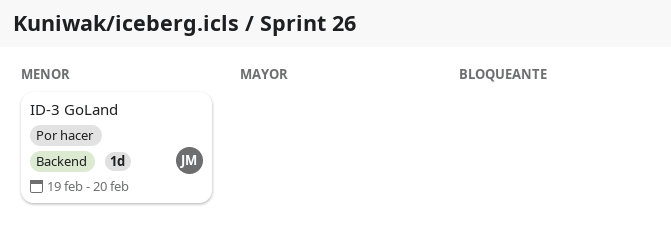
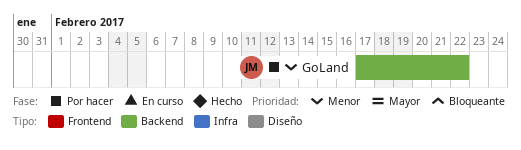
GoLand, start: Feb 19 -> Feb 17
GoLand, due: Feb 20 -> Feb 22

